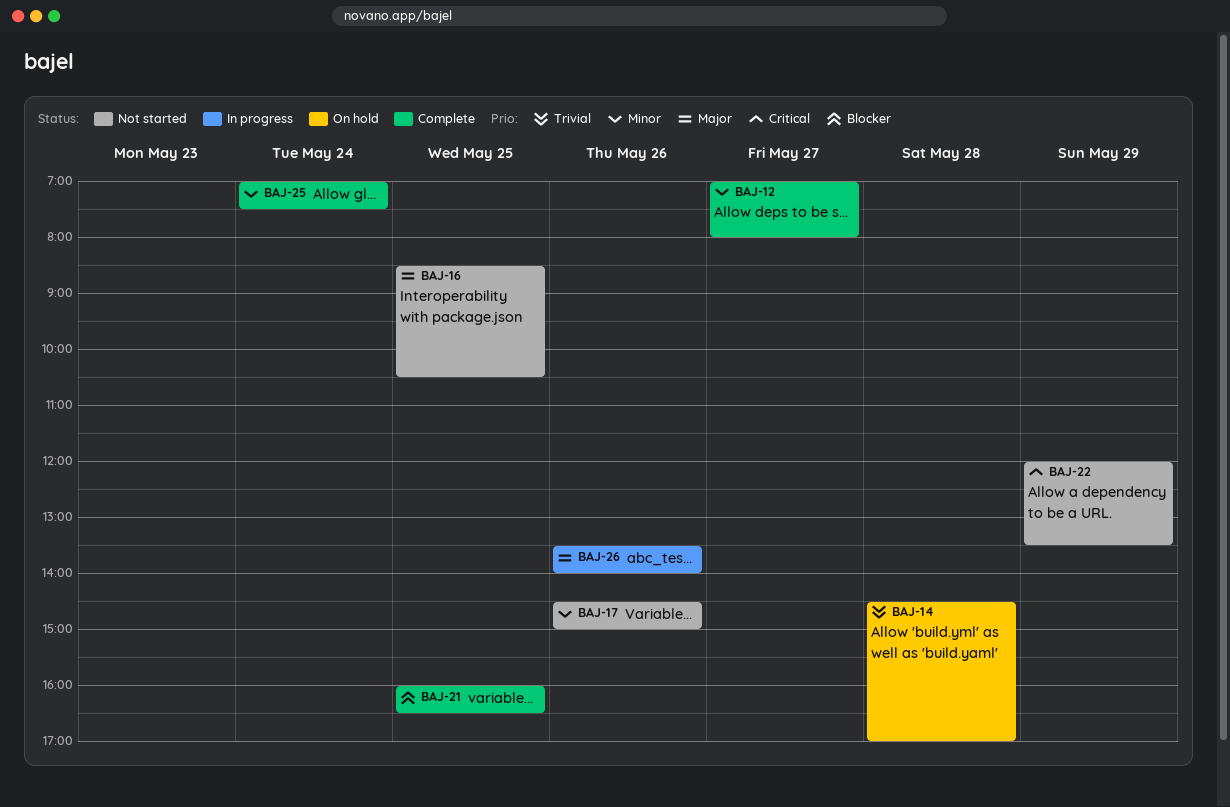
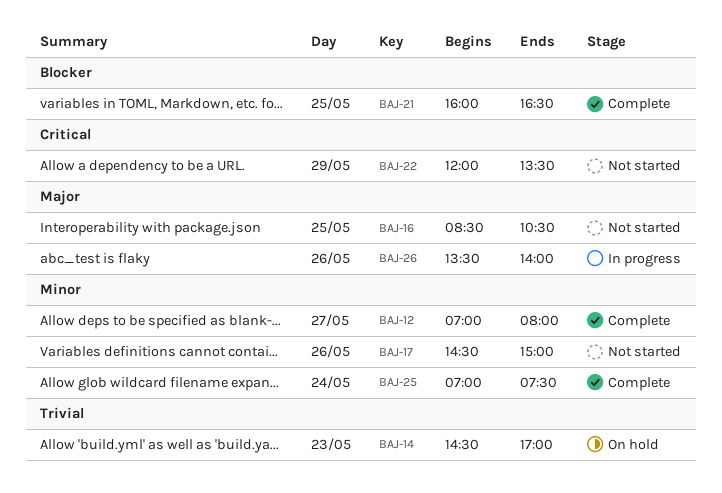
BAJ-14, day: May 28 -> May 23

